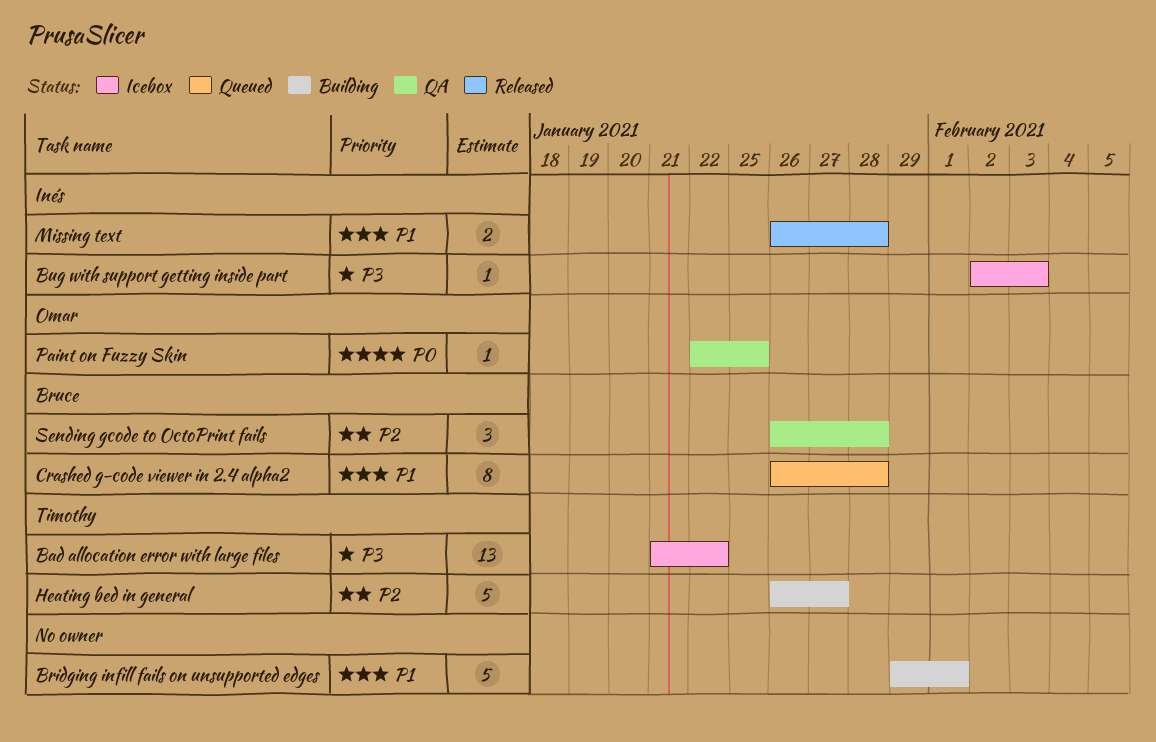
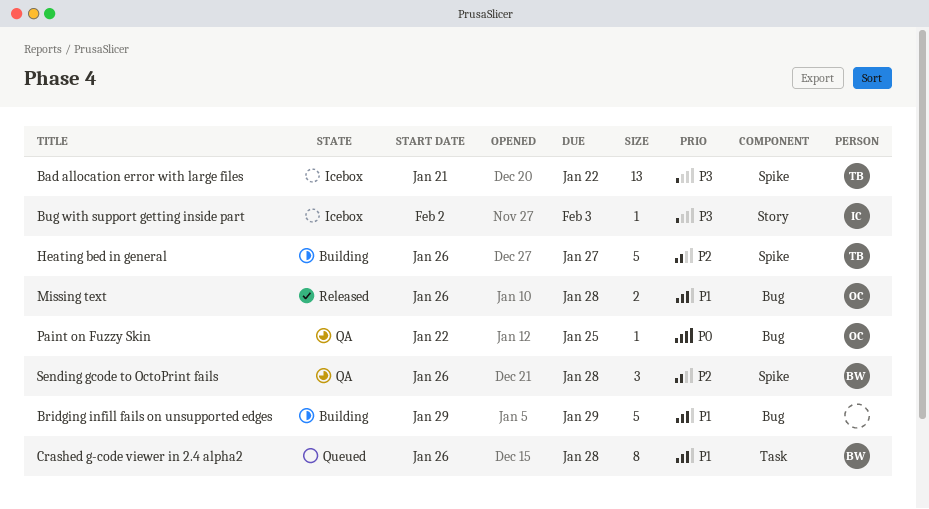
Bridging infill fails on unsupported edges, due: Feb 1 -> Jan 29
Missing text, owner: Inés -> Omar

